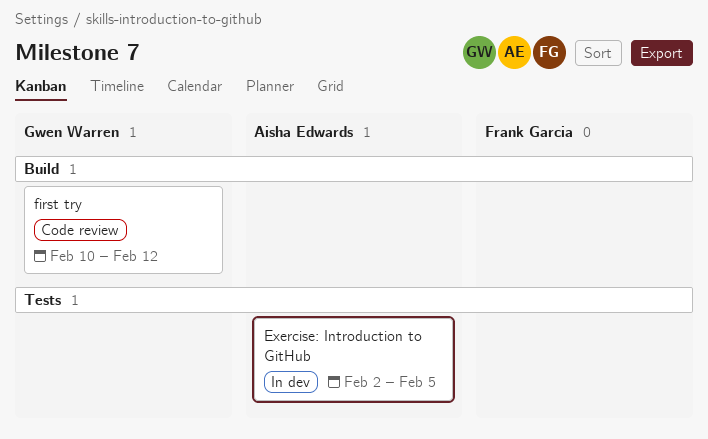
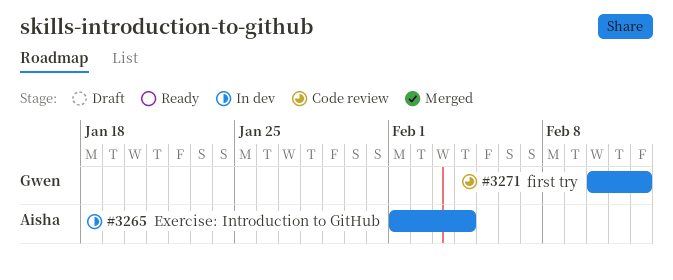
Exercise: Introduction to GitHub, start: Feb 2 -> Feb 1
Exercise: Introduction to GitHub, due: Feb 5 -> Feb 4

